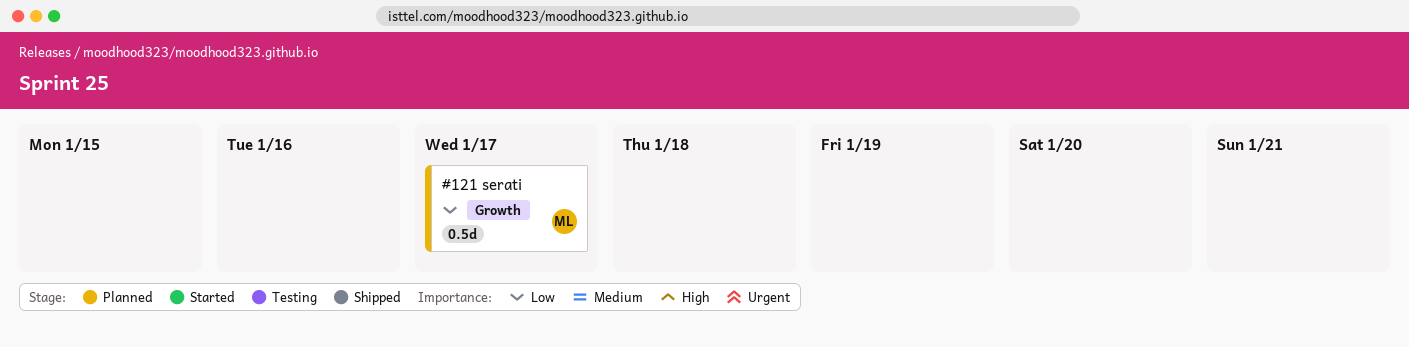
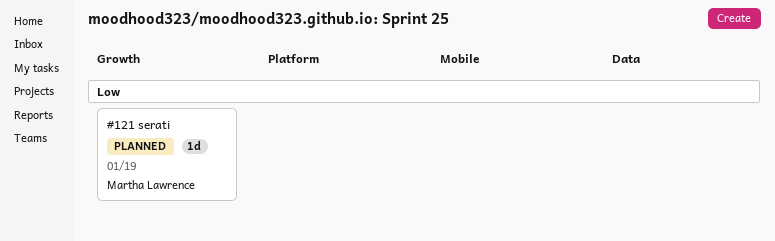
#121, estimate: 0.5d -> 1d
#121, due: Jan 17 -> Jan 19

